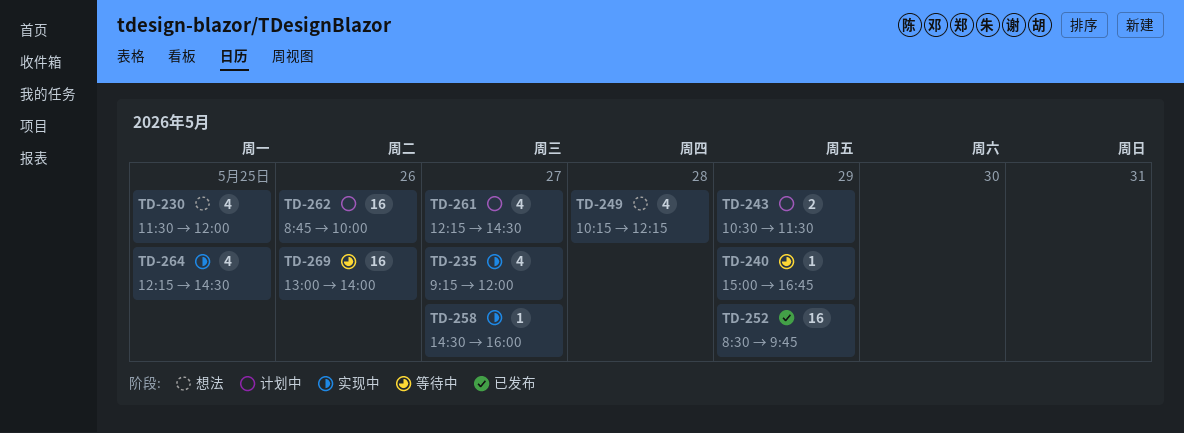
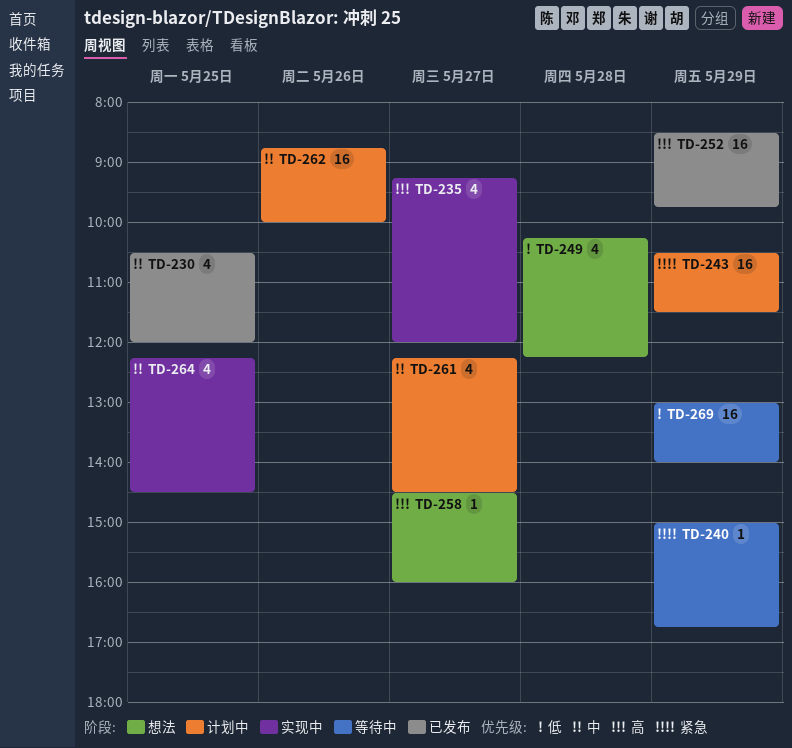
TD-230, status: 想法 -> 已发布
TD-230, begins: 11:30 -> 10:30
TD-243, estimate: 2 -> 16
TD-258, status: 实现中 -> 想法
TD-269, day: May 26 -> May 29

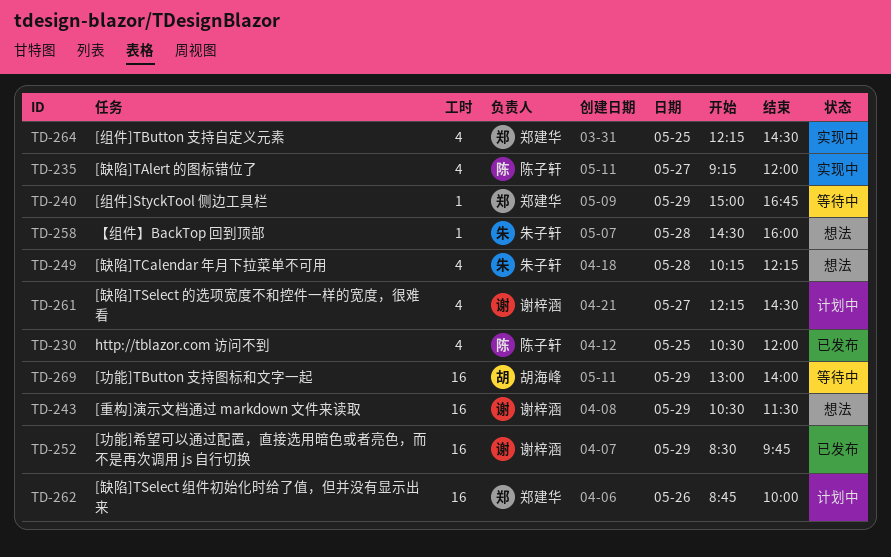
TD-243, status: 计划中 -> 想法
TD-258, day: May 27 -> May 28

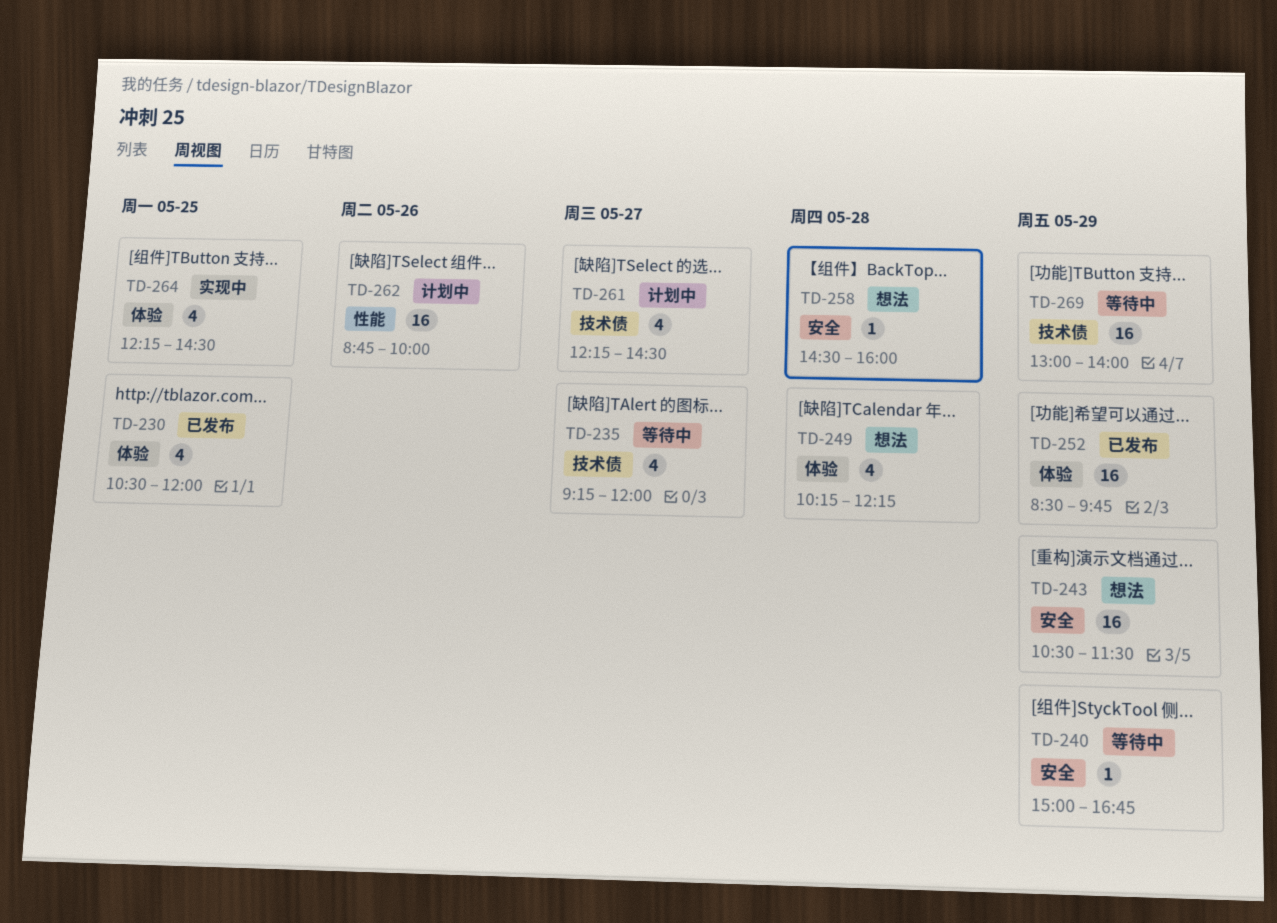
TD-235, status: 实现中 -> 等待中

